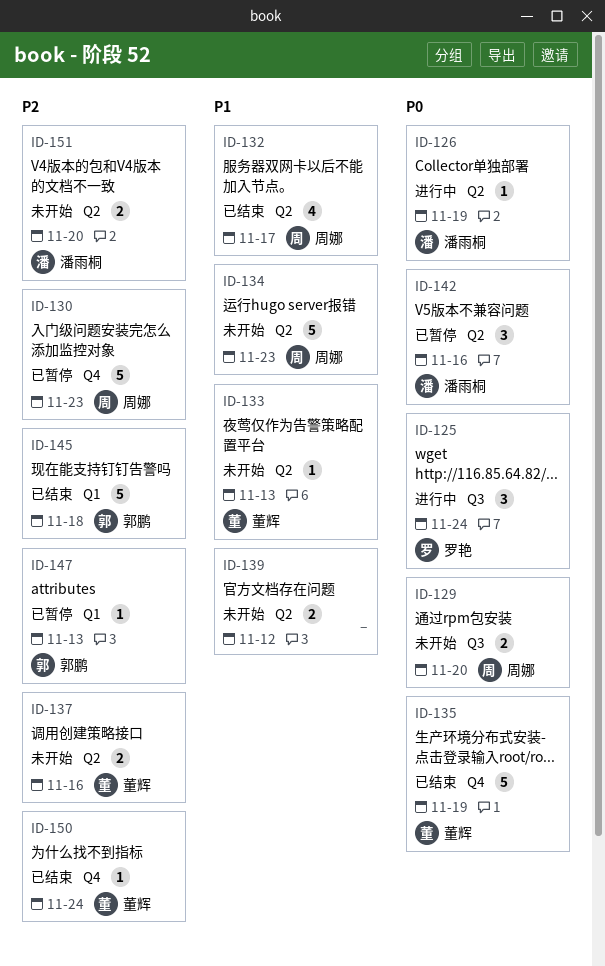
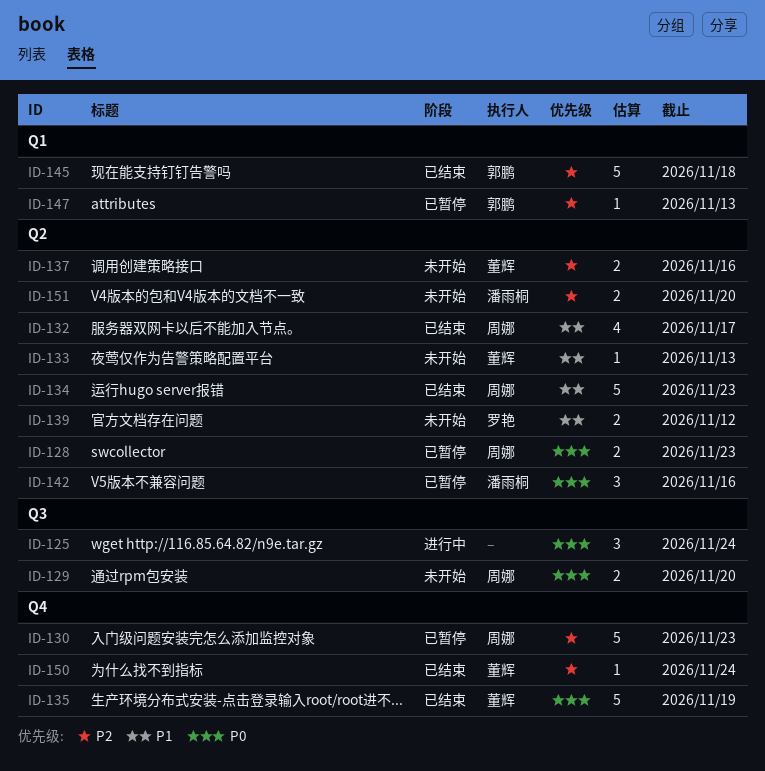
ID-125, owner: 罗艳 -> none
ID-126: present -> none
ID-128: none -> present
ID-134, status: 未开始 -> 已结束
ID-139, owner: none -> 罗艳

